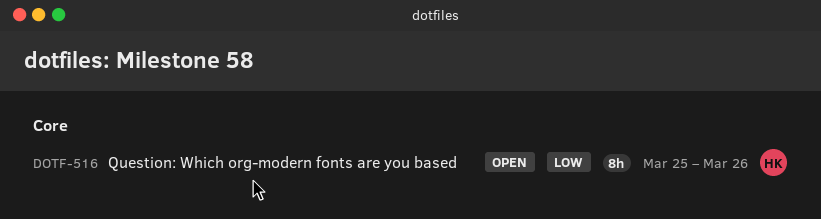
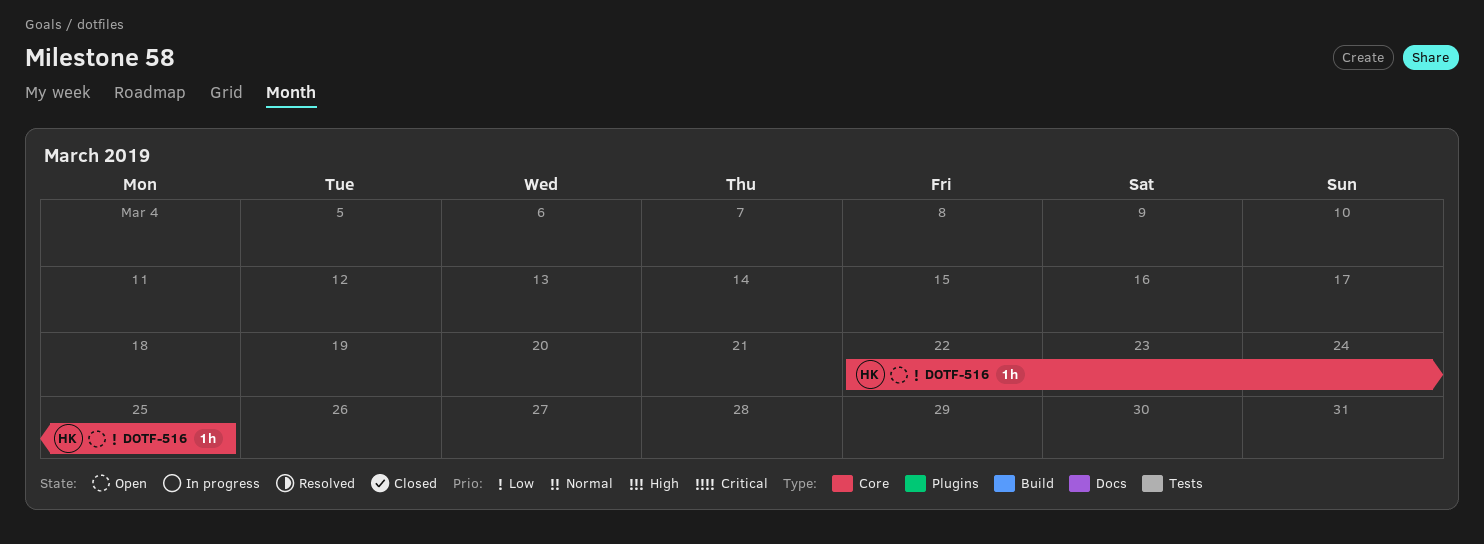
DOTF-516, estimate: 8h -> 1h
DOTF-516, start: Mar 25 -> Mar 22
DOTF-516, due: Mar 26 -> Mar 25

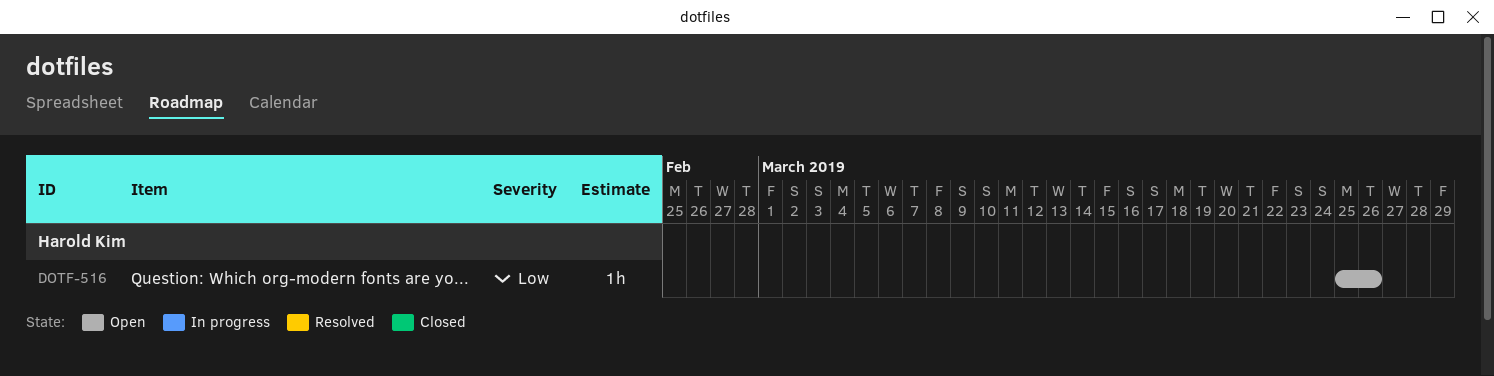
DOTF-516, start: Mar 22 -> Mar 25
DOTF-516, due: Mar 25 -> Mar 26

